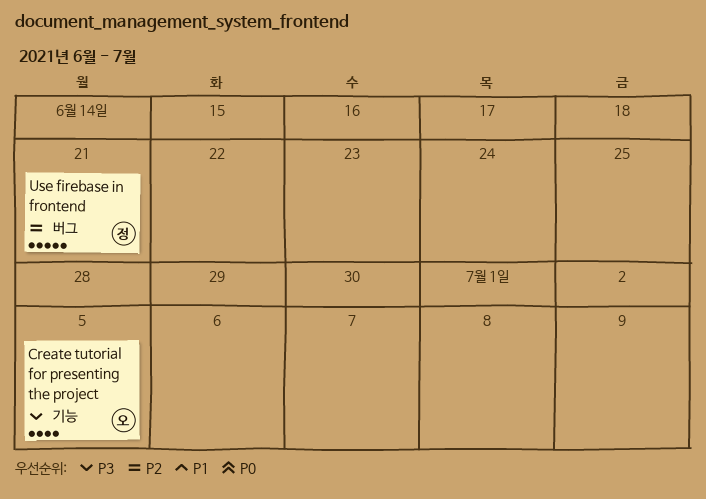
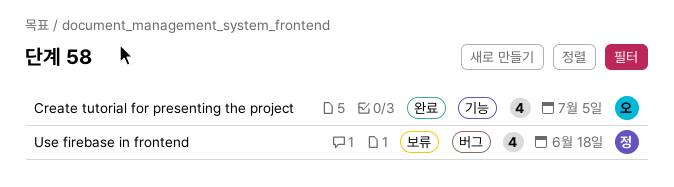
Use firebase in frontend, estimate: 5 -> 4
Use firebase in frontend, due: Jun 21 -> Jun 18

